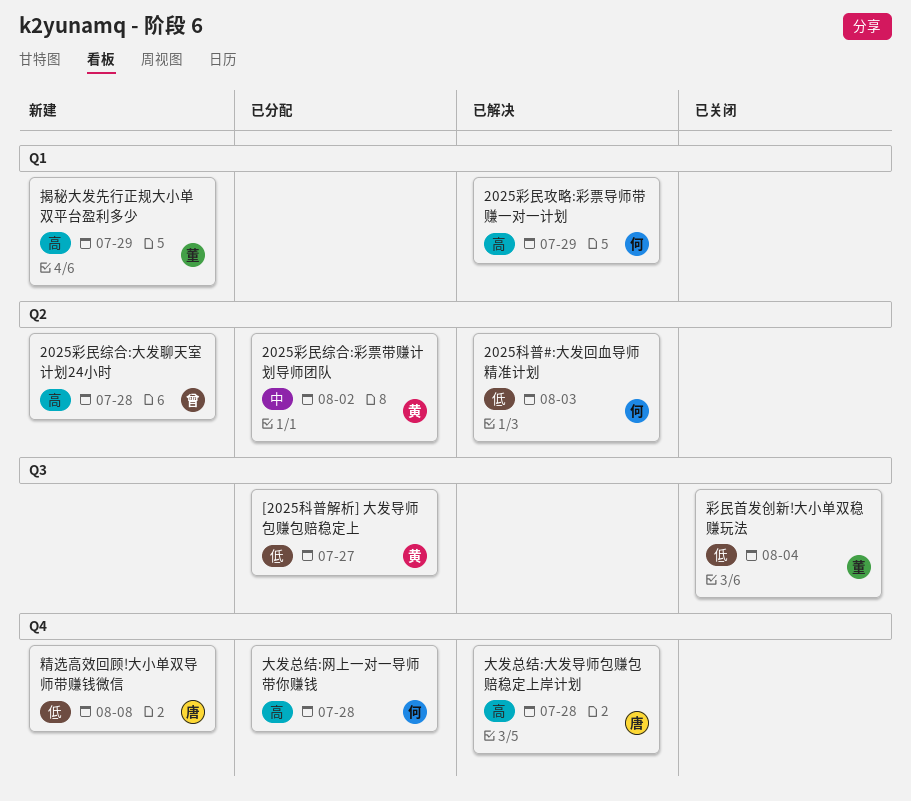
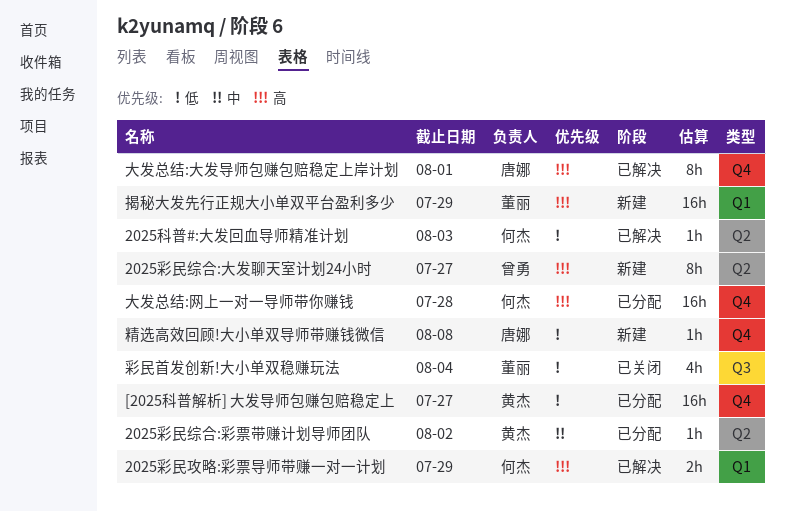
2025彩民综合:大发聊天室计划24小时, due: Jul 28 -> Jul 27
[2025科普解析] 大发导师包赚包赔稳定上, label: Q3 -> Q4
大发总结:大发导师包赚包赔稳定上岸计划, due: Jul 28 -> Aug 1

